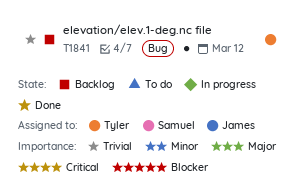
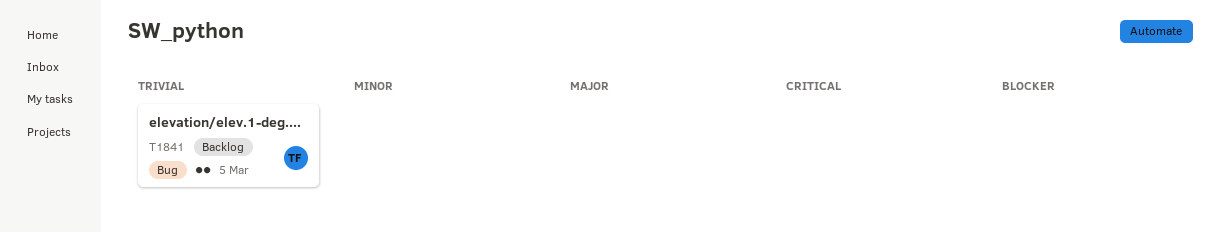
T1841, estimate: 1 -> 2
T1841, due: Mar 12 -> Mar 5

